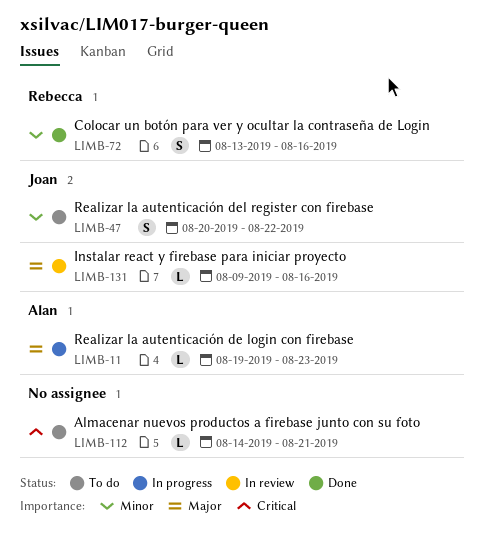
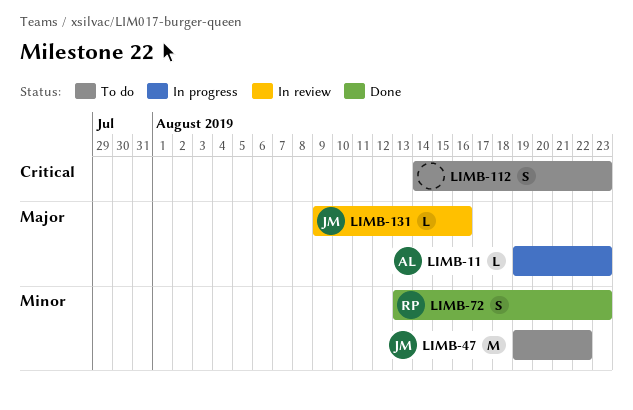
LIMB-47, estimate: S -> M
LIMB-47, start: Aug 20 -> Aug 19
LIMB-72, due: Aug 16 -> Aug 23
LIMB-112, estimate: L -> S
LIMB-112, due: Aug 21 -> Aug 23

